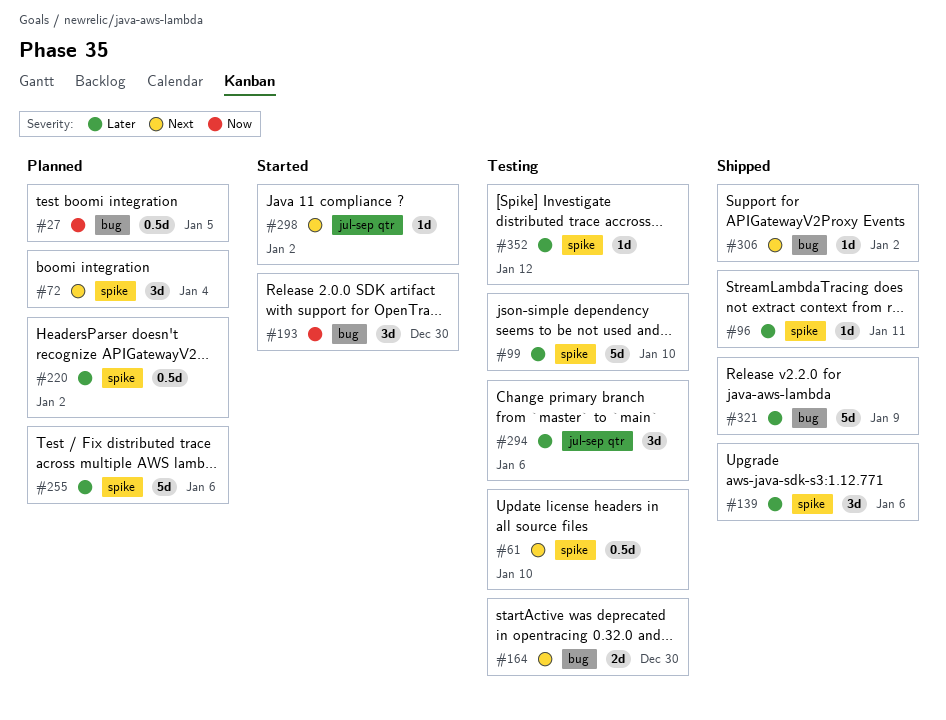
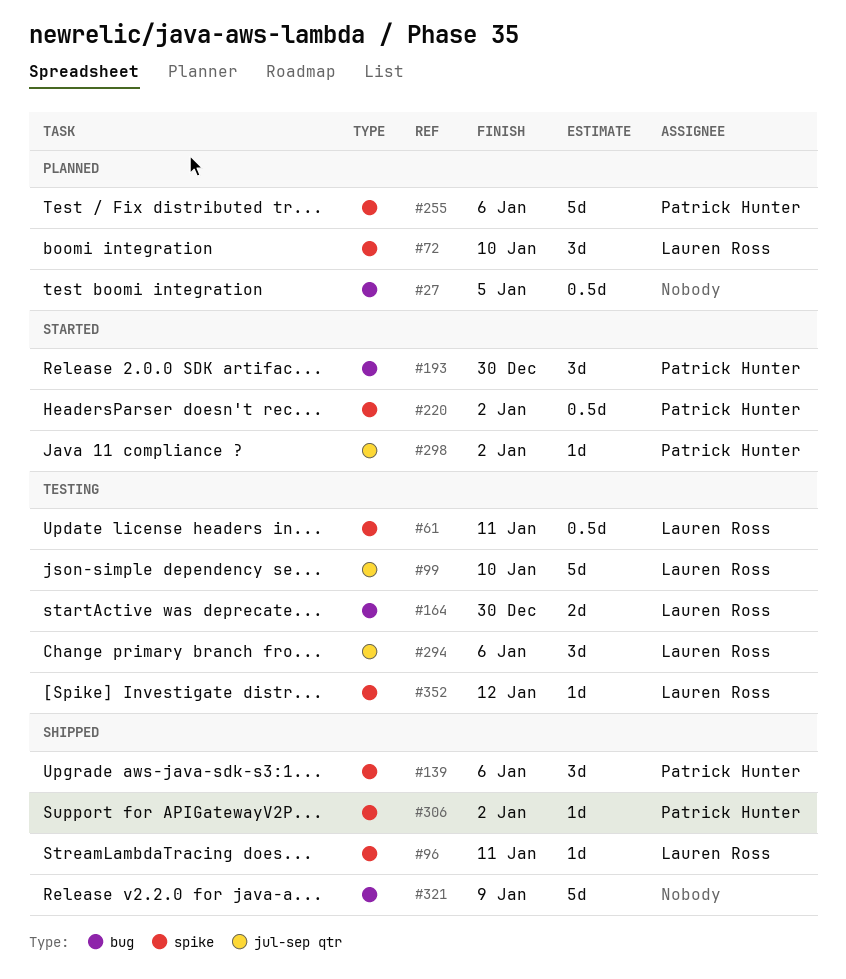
#61, due: Jan 10 -> Jan 11
#72, due: Jan 4 -> Jan 10
#99, label: spike -> jul-sep qtr
#220, status: Planned -> Started
#306, label: bug -> spike

